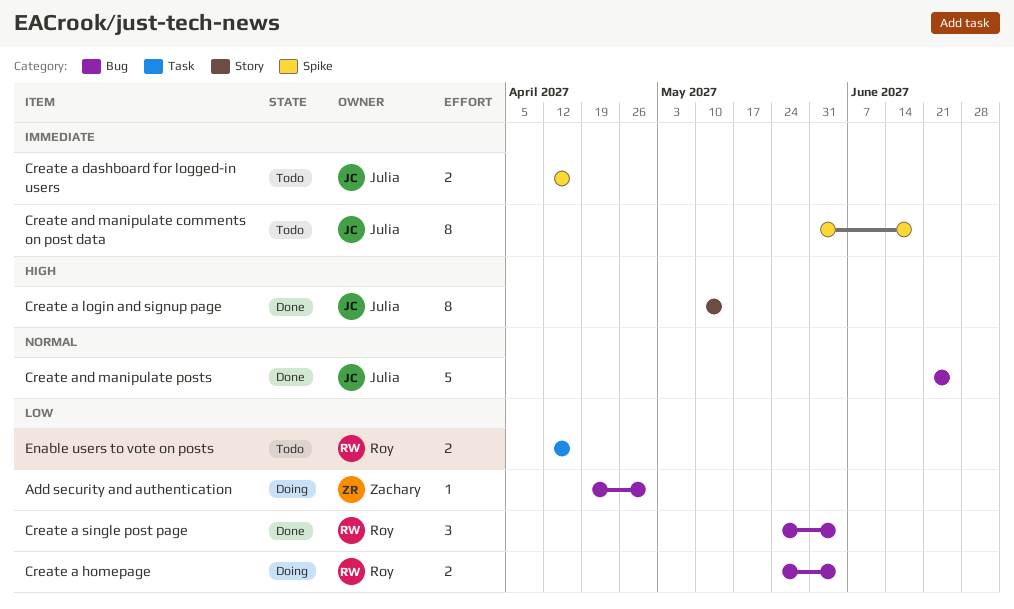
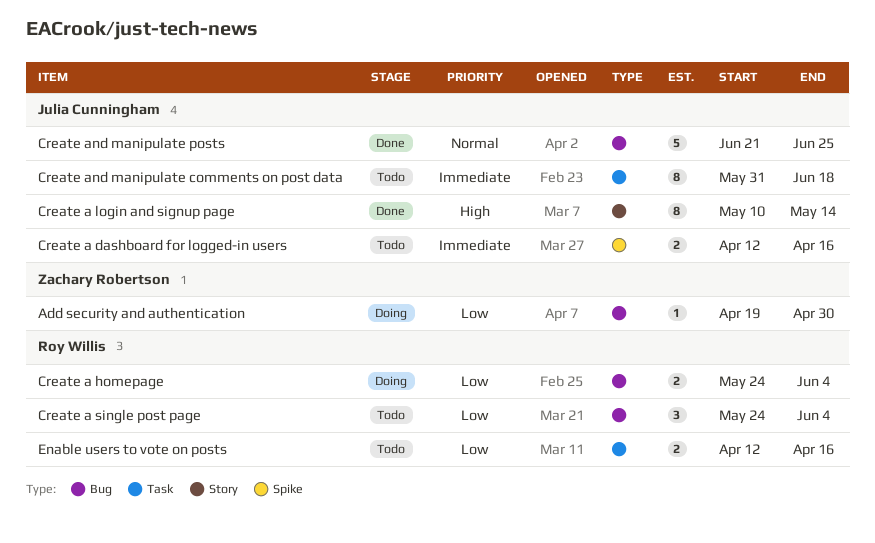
Create a single post page, status: Done -> Todo
Create and manipulate comments on post data, label: Spike -> Task

